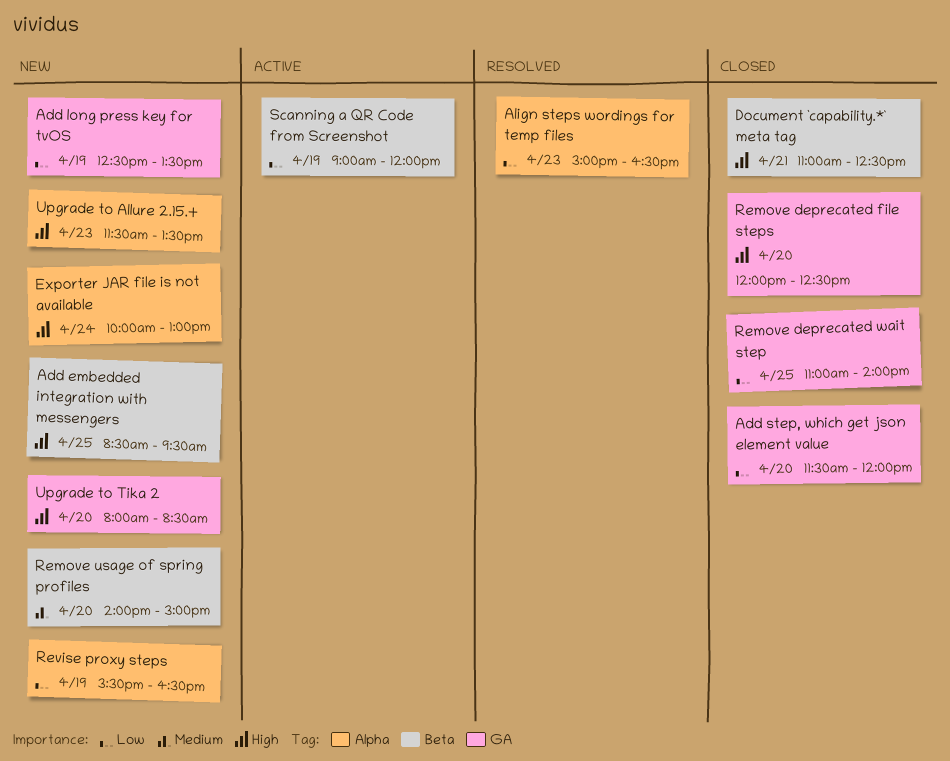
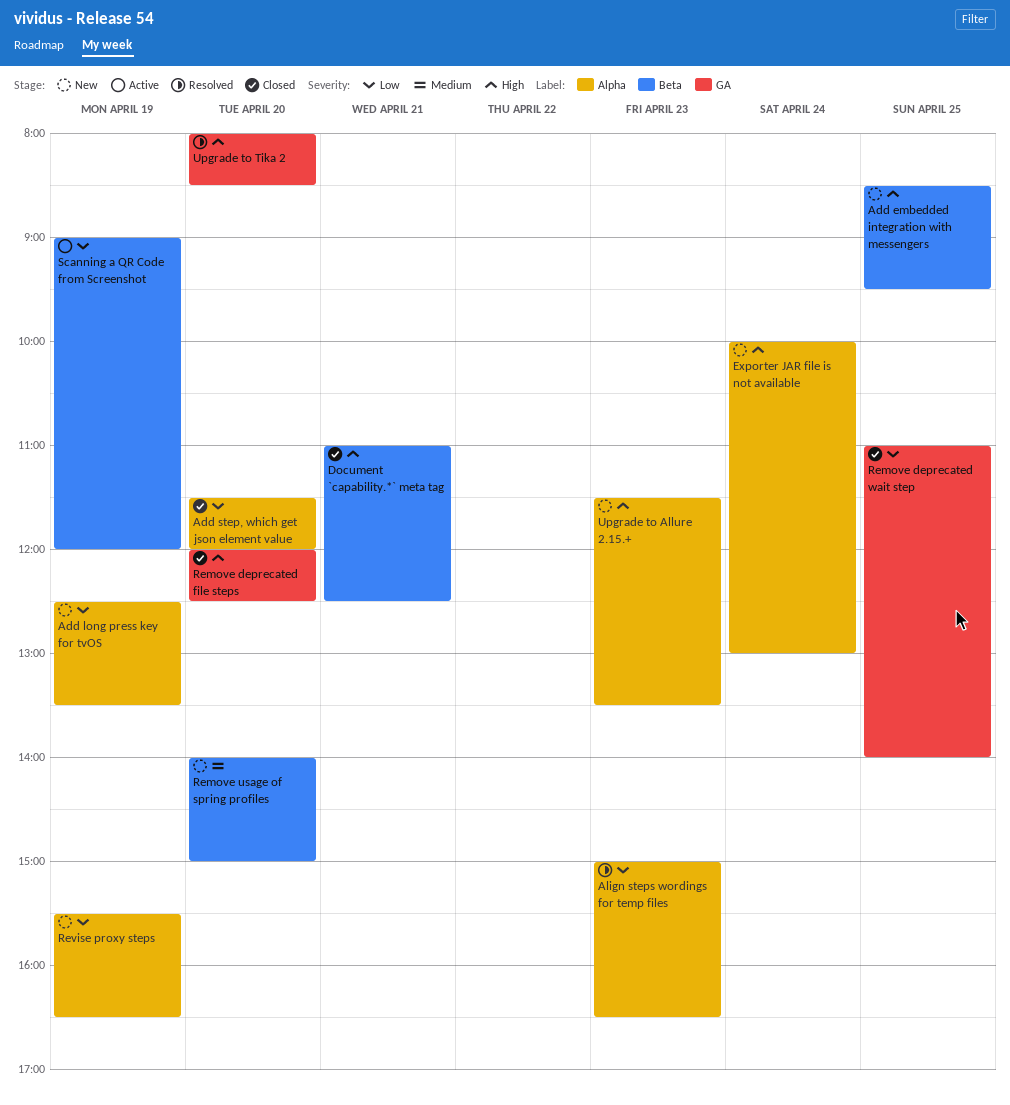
Add long press key for tvOS, label: GA -> Alpha
Add step, which get json element value, label: GA -> Alpha
Upgrade to Tika 2, status: New -> Resolved

